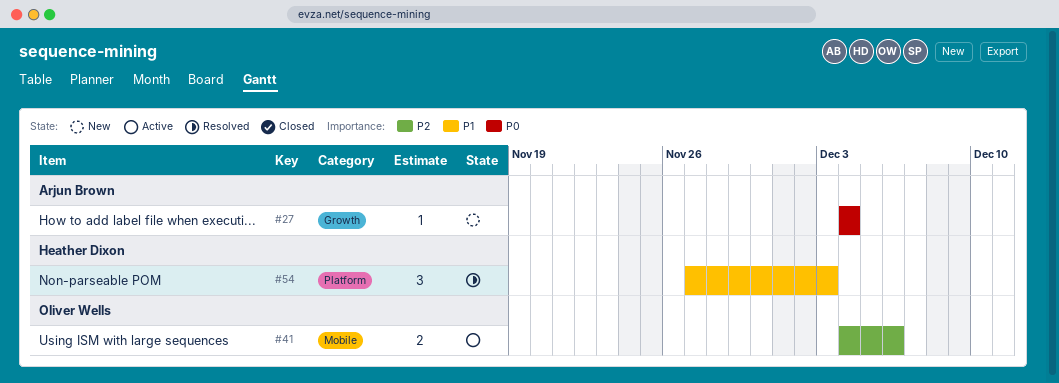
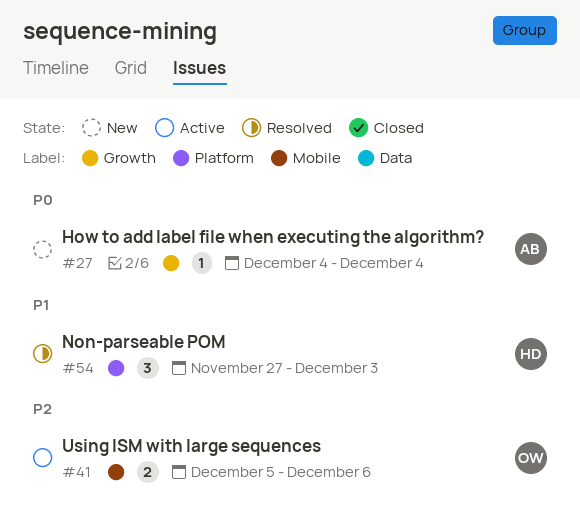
#41, start: Dec 4 -> Dec 5

